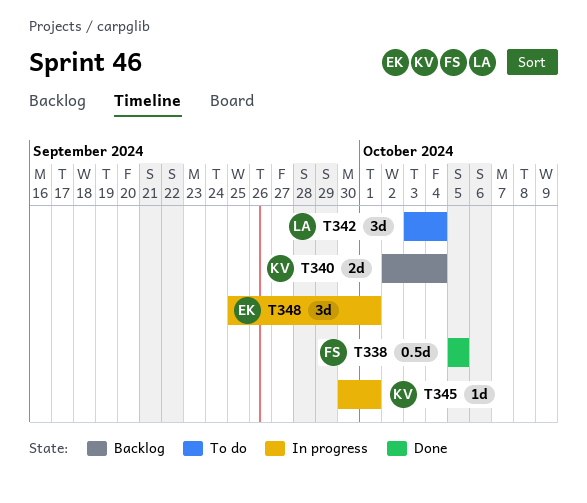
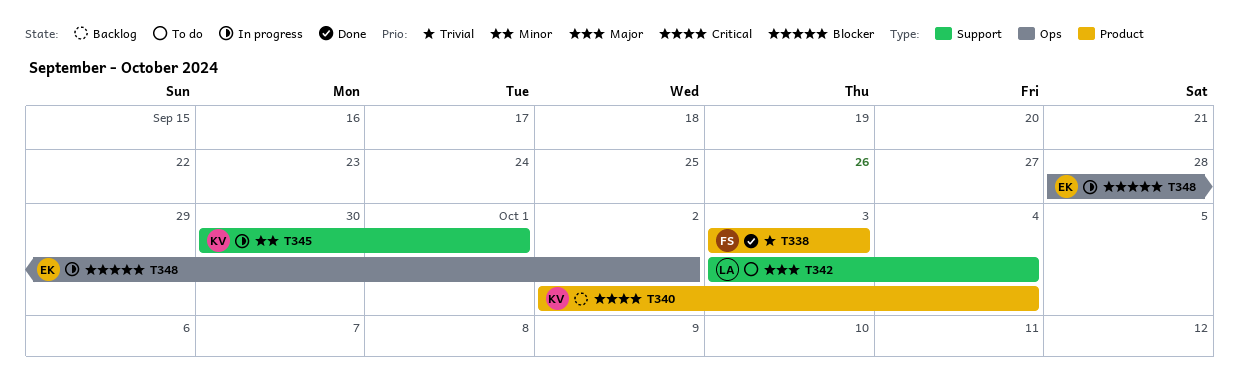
T338, start: Oct 5 -> Oct 3
T338, due: Oct 5 -> Oct 3
T348, start: Sep 25 -> Sep 28
T348, due: Oct 1 -> Oct 2

